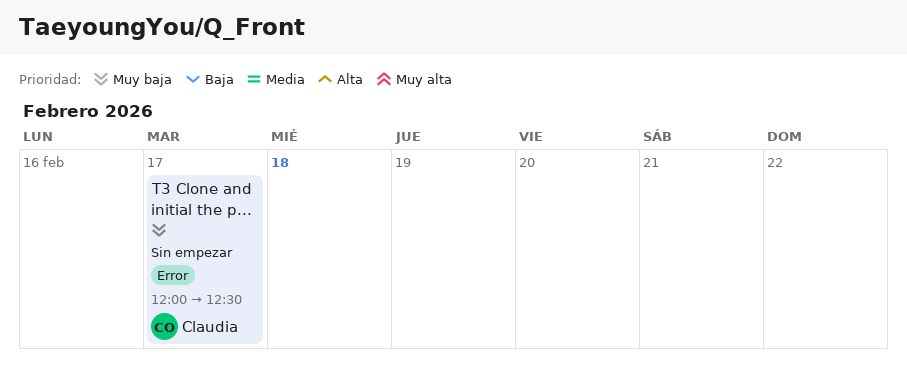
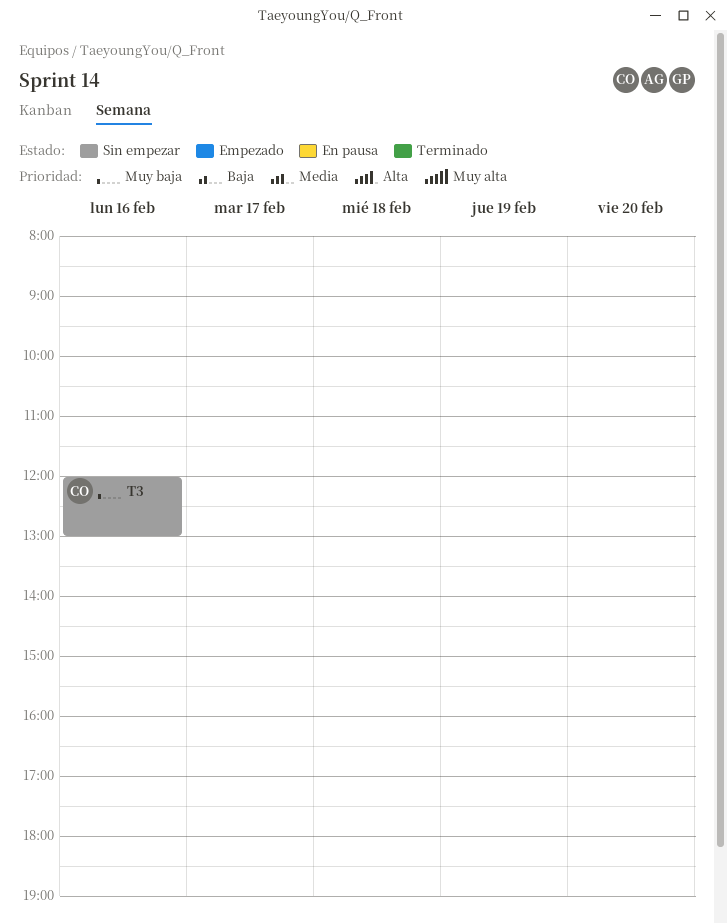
T3, day: Feb 17 -> Feb 16
T3, ends: 12:30 -> 13:00

